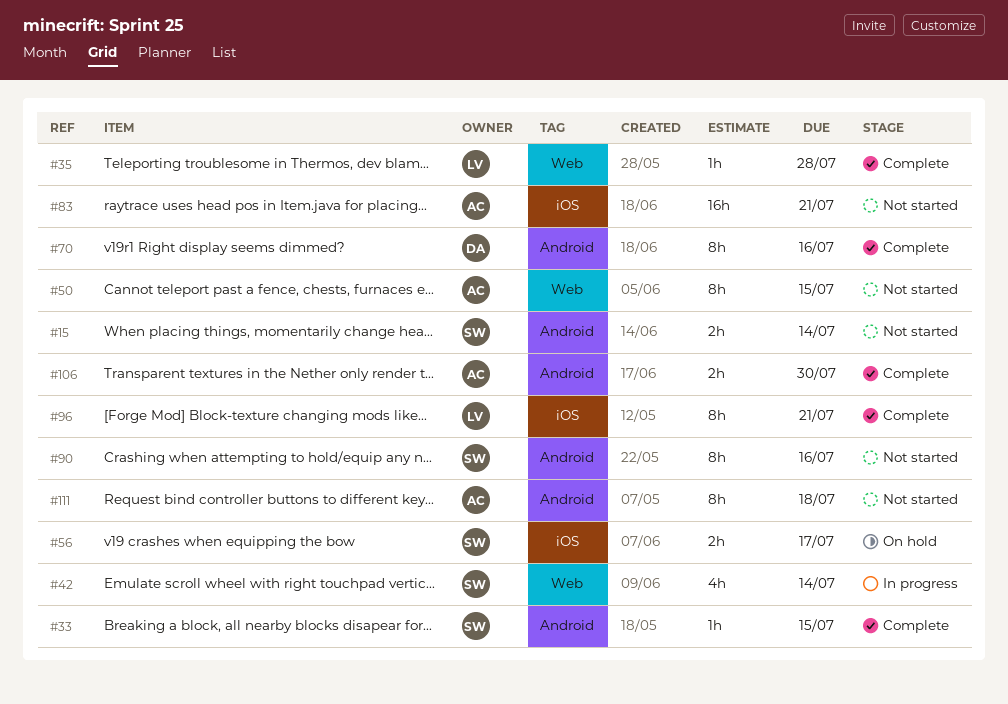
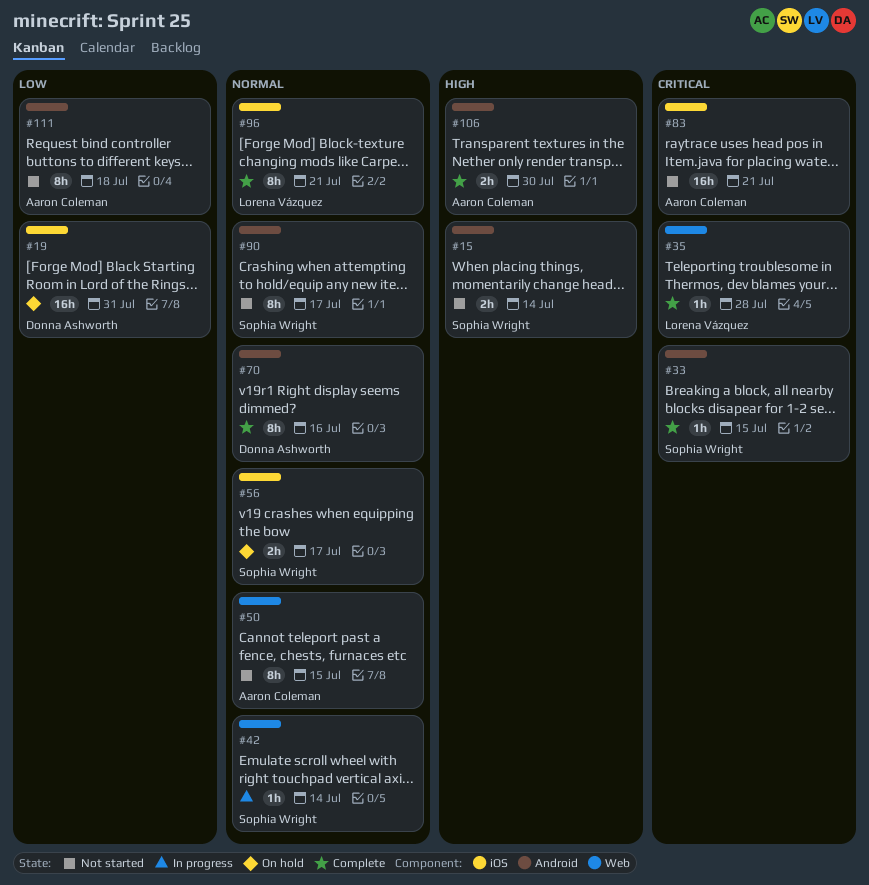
#19: none -> present
#42, estimate: 4h -> 1h
#90, due: Jul 16 -> Jul 17

